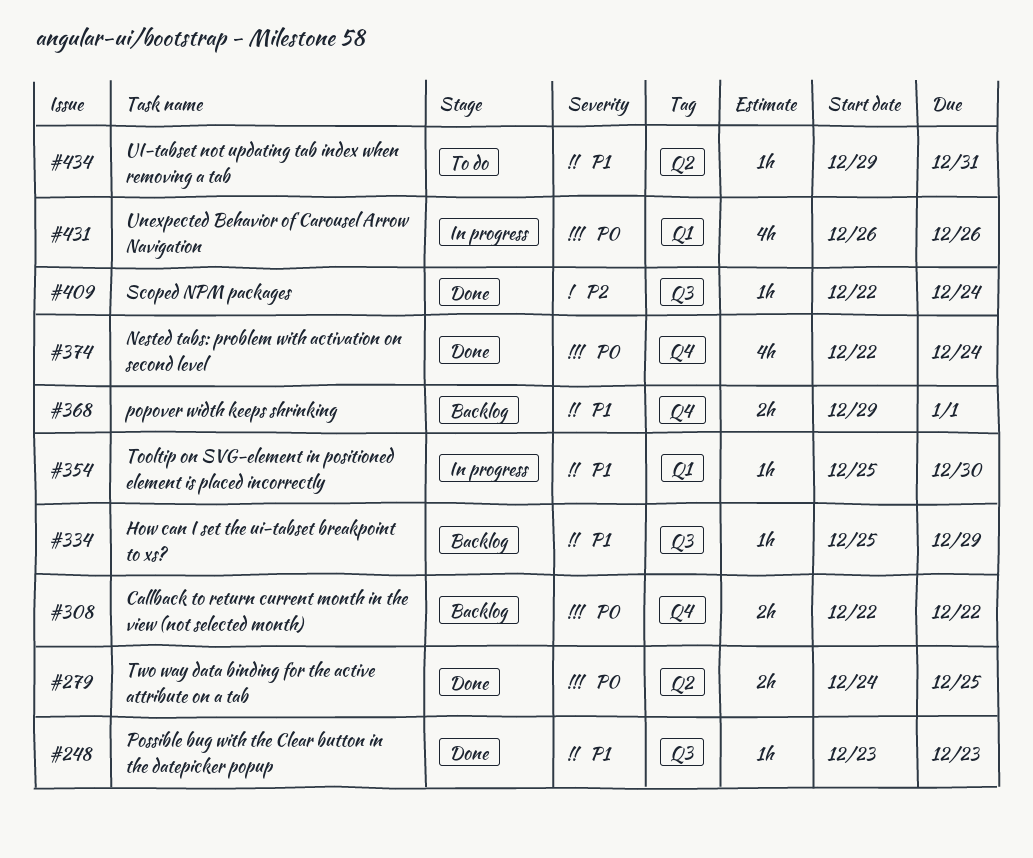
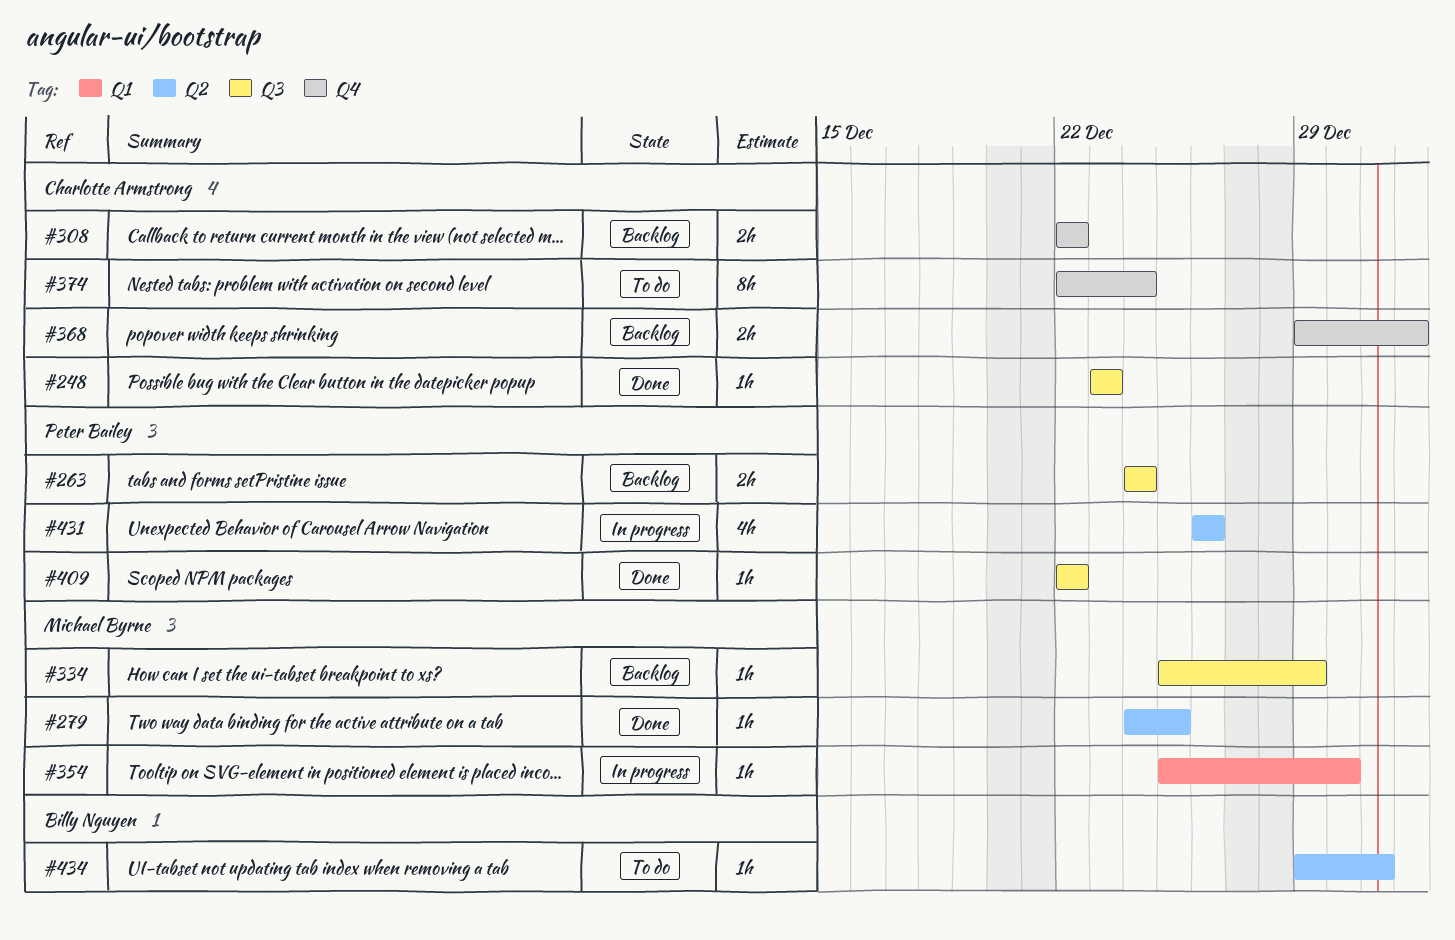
#263: none -> present
#279, estimate: 2h -> 1h
#374, status: Done -> To do
#374, estimate: 4h -> 8h
#409, due: Dec 24 -> Dec 22
#431, label: Q1 -> Q2

